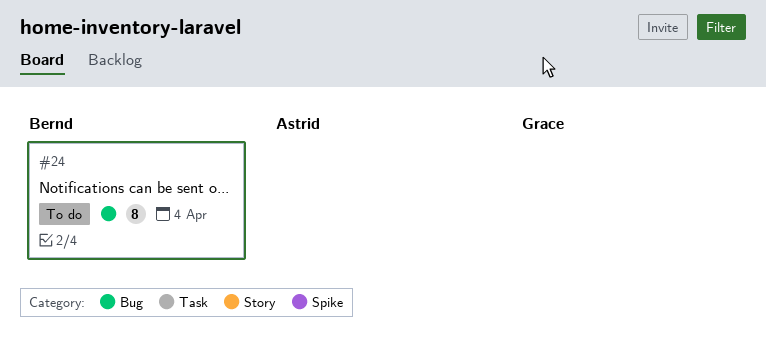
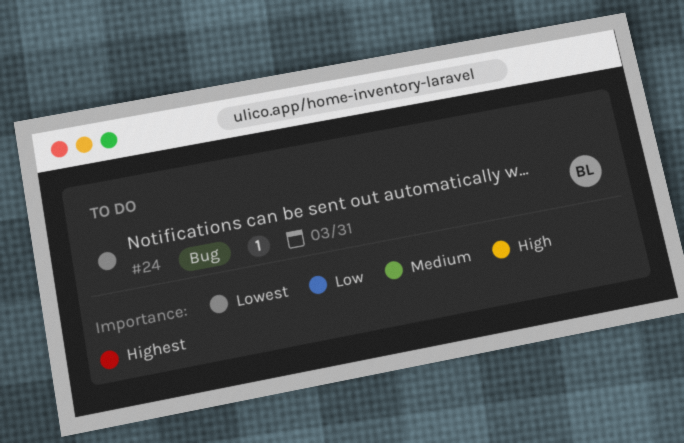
#24, estimate: 8 -> 1
#24, due: Apr 4 -> Mar 31

